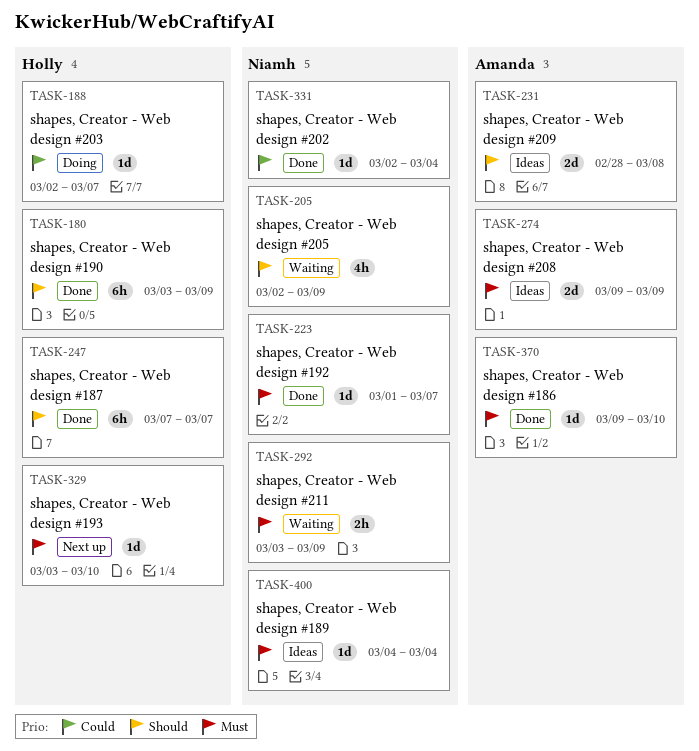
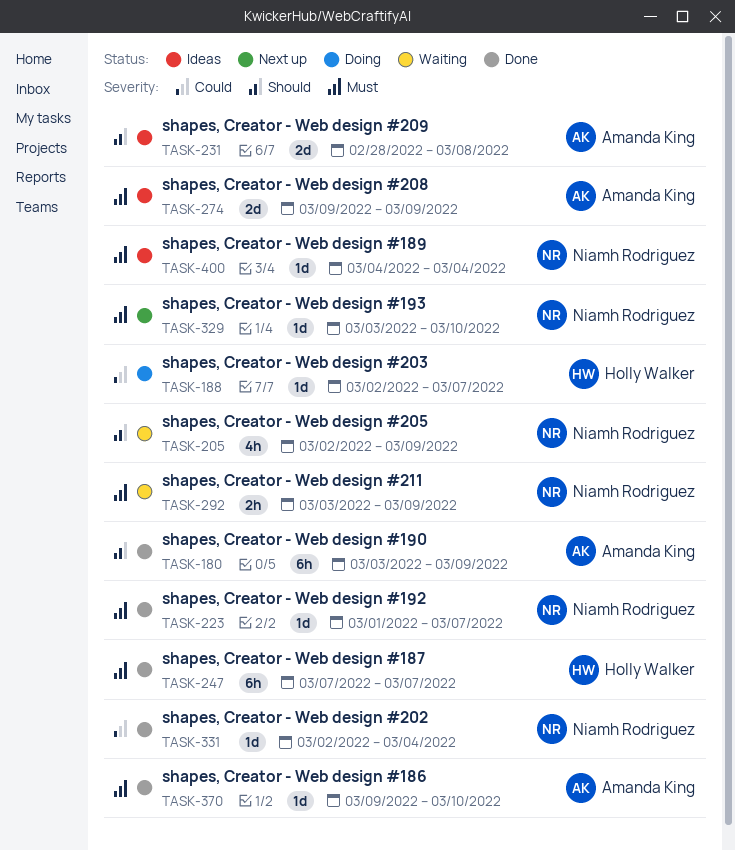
TASK-180, owner: Holly Walker -> Amanda King
TASK-247, priority: Should -> Must
TASK-329, owner: Holly Walker -> Niamh Rodriguez

